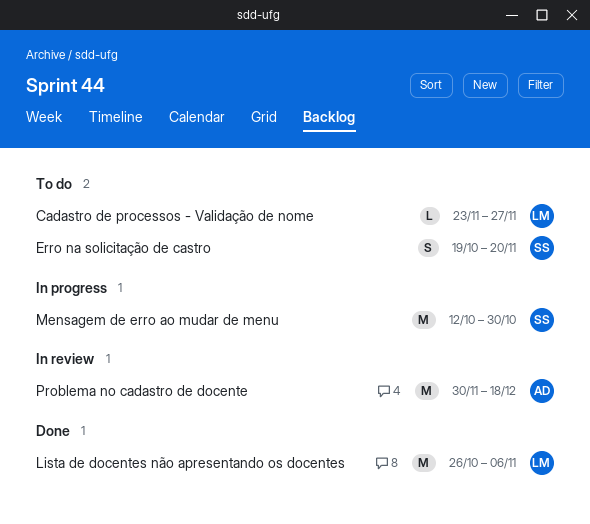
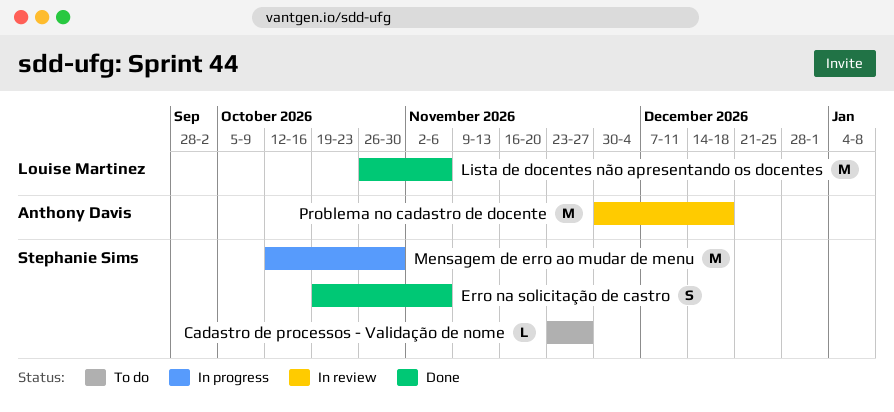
Cadastro de processos - Validação de nome, owner: Louise Martinez -> Stephanie Sims
Erro na solicitação de castro, status: To do -> Done
Erro na solicitação de castro, due: Nov 20 -> Nov 6

